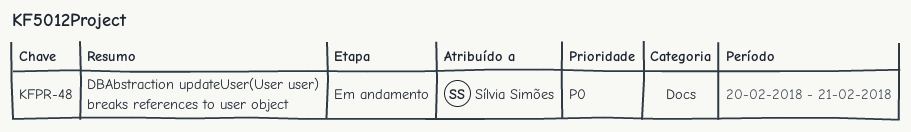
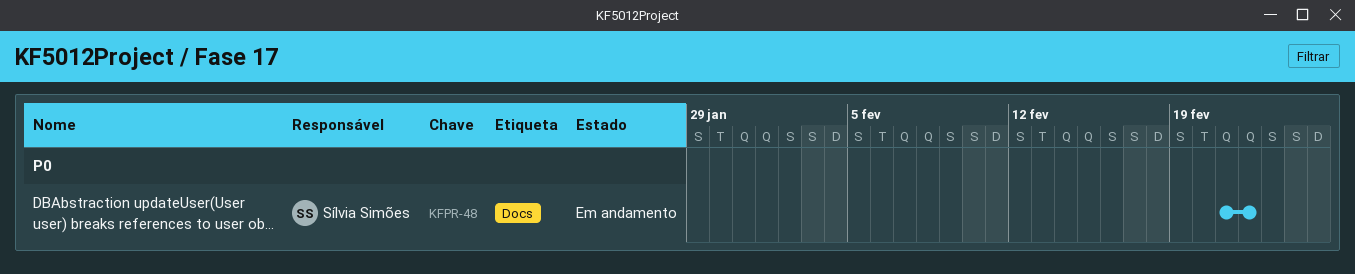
KFPR-48, start: Feb 20 -> Feb 21
KFPR-48, due: Feb 21 -> Feb 22

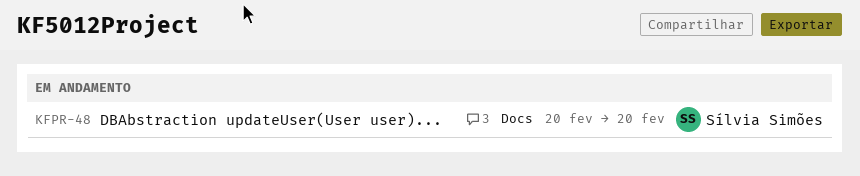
KFPR-48, start: Feb 21 -> Feb 20
KFPR-48, due: Feb 22 -> Feb 20

